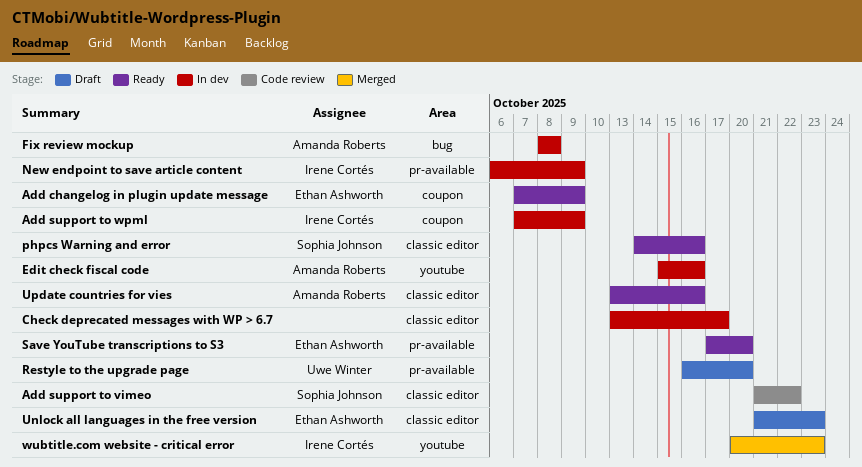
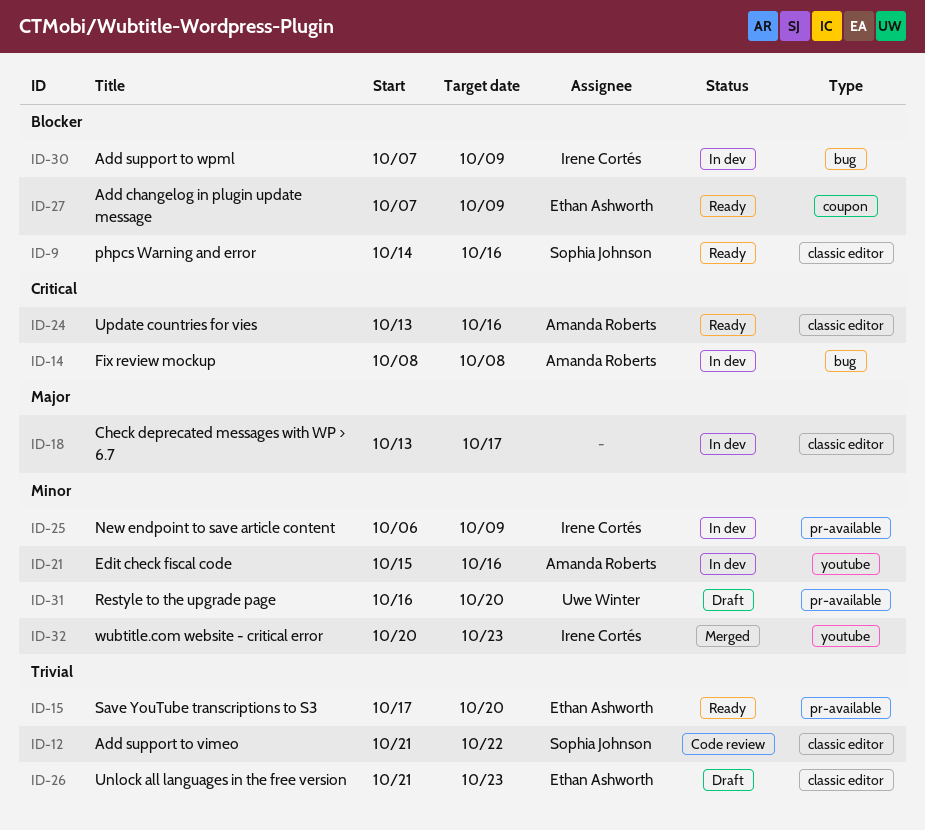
Add support to wpml, label: coupon -> bug

